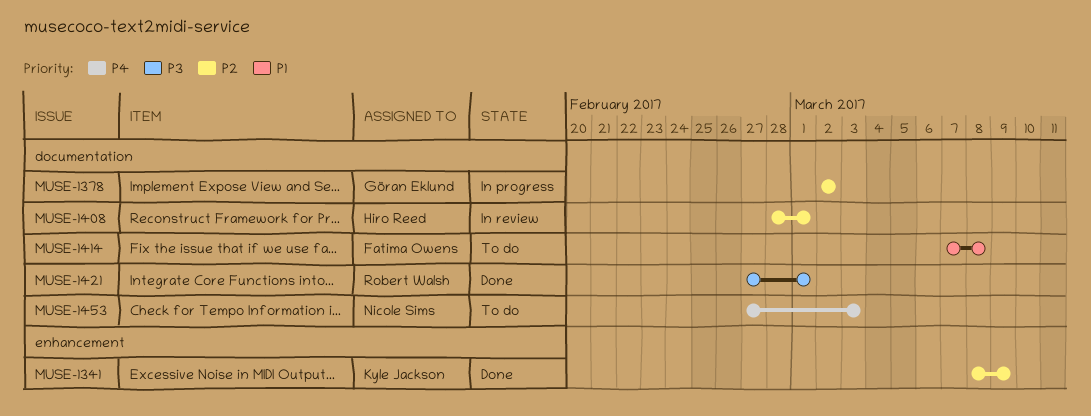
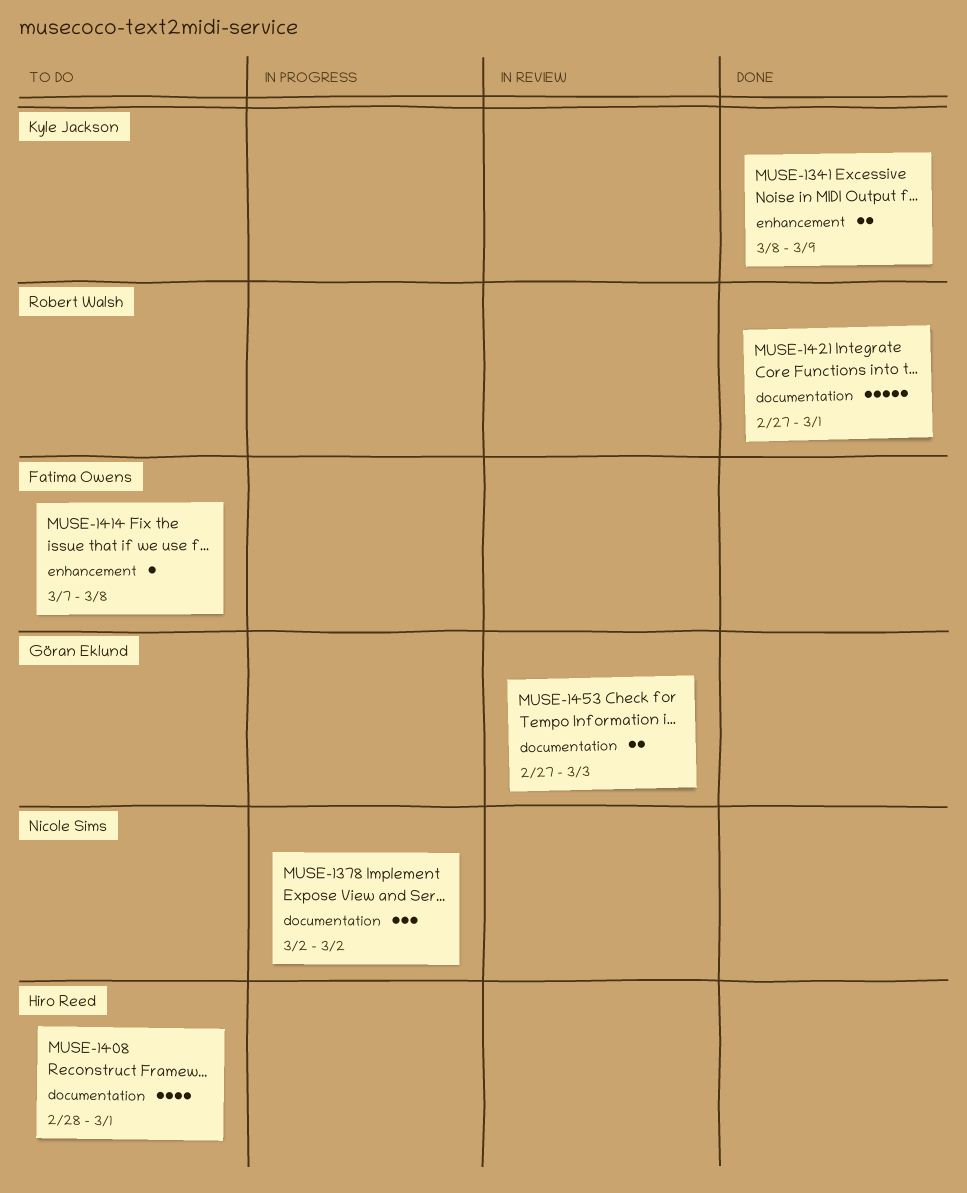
MUSE-1378, owner: Göran Eklund -> Nicole Sims
MUSE-1408, status: In review -> To do
MUSE-1414, label: documentation -> enhancement
MUSE-1453, status: To do -> In review
MUSE-1453, owner: Nicole Sims -> Göran Eklund

